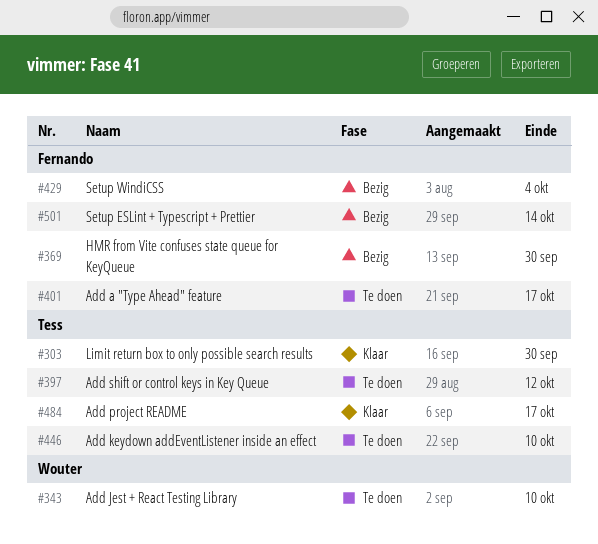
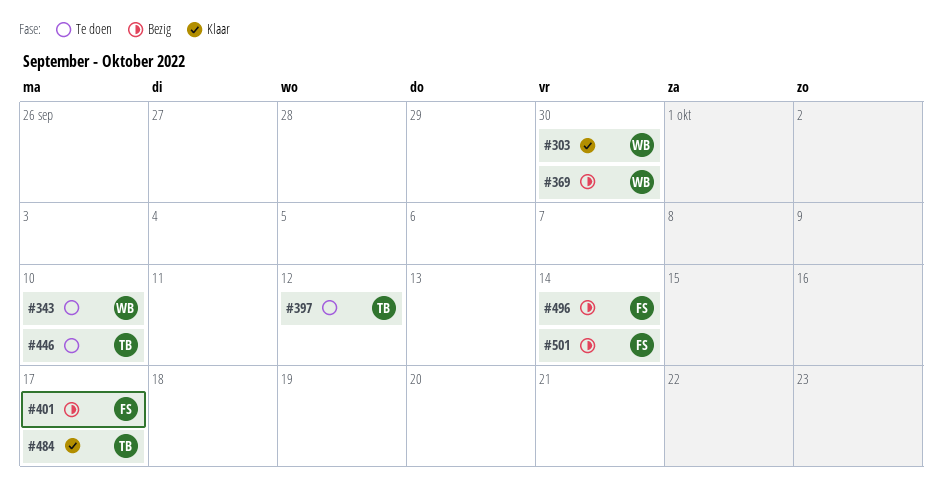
#303, owner: Tess -> Wouter
#369, owner: Fernando -> Wouter
#401, status: Te doen -> Bezig
#429: present -> none
#496: none -> present

